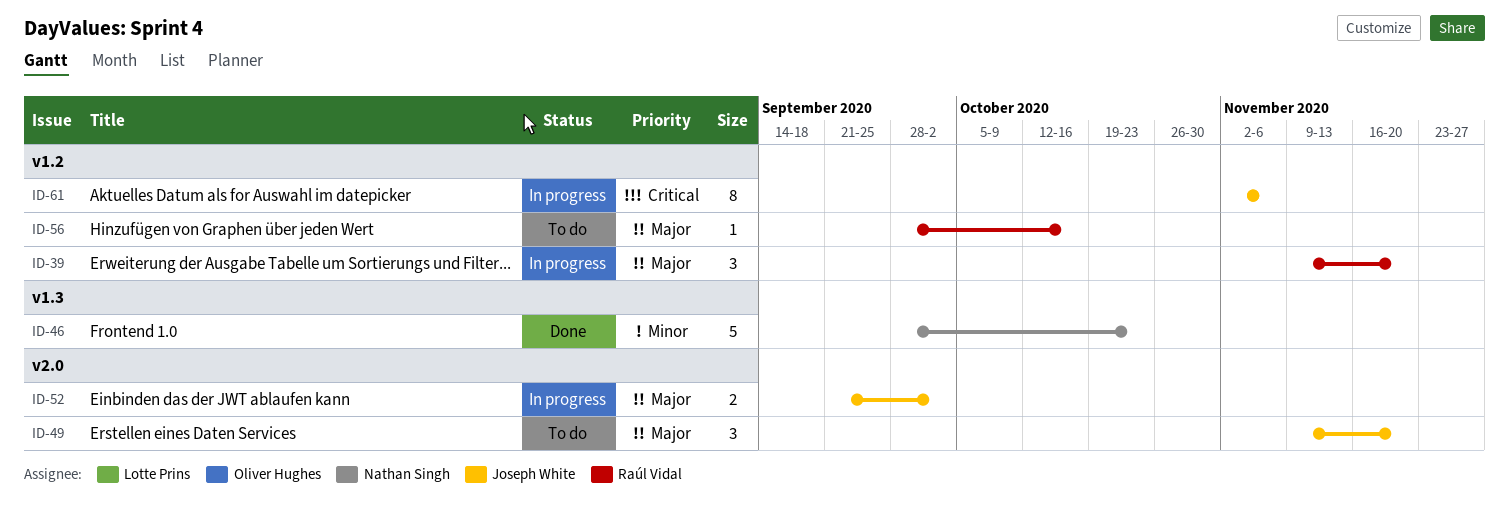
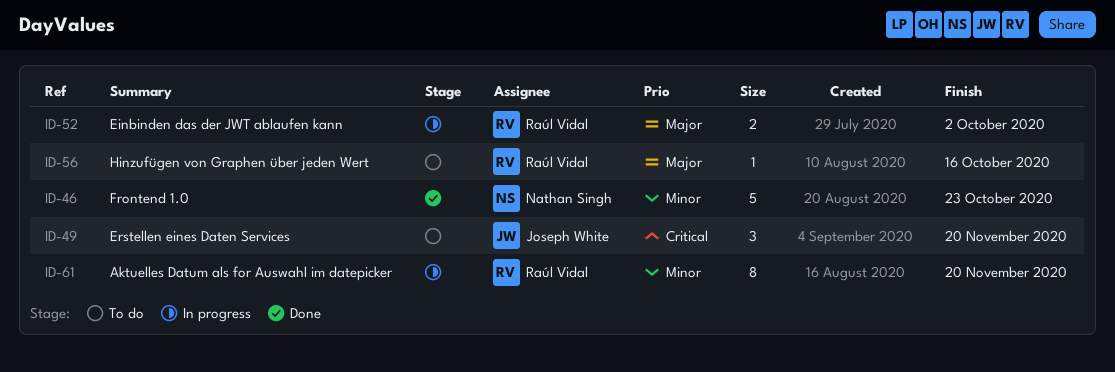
ID-39: present -> none
ID-49, priority: Major -> Critical
ID-52, owner: Joseph White -> Raúl Vidal
ID-61, owner: Joseph White -> Raúl Vidal
ID-61, priority: Critical -> Minor
ID-61, due: Nov 6 -> Nov 20

